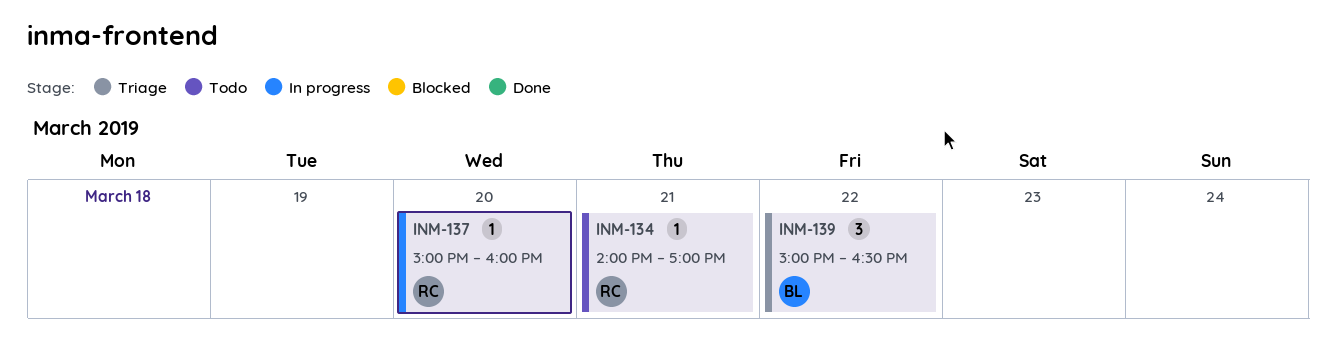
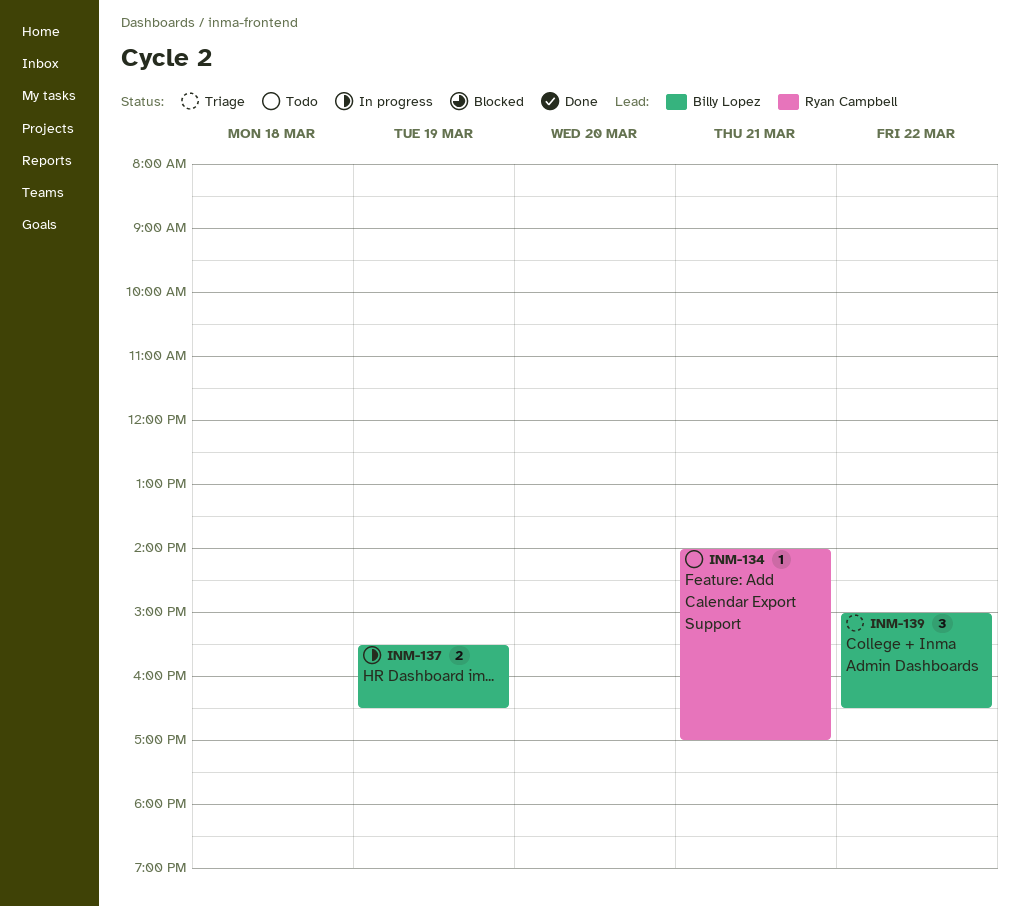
INM-137, owner: Ryan Campbell -> Billy Lopez
INM-137, estimate: 1 -> 2
INM-137, day: Mar 20 -> Mar 19
INM-137, begins: 15:00 -> 15:30
INM-137, ends: 16:00 -> 16:30

